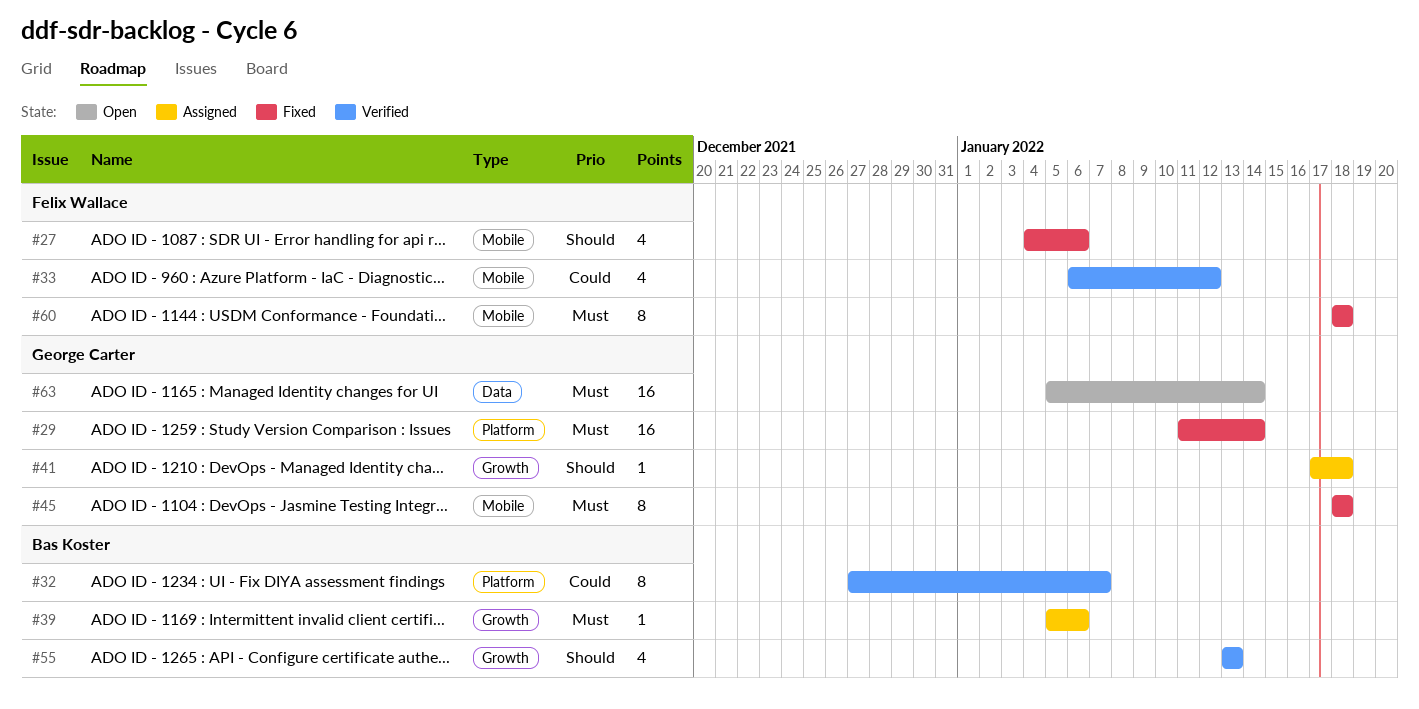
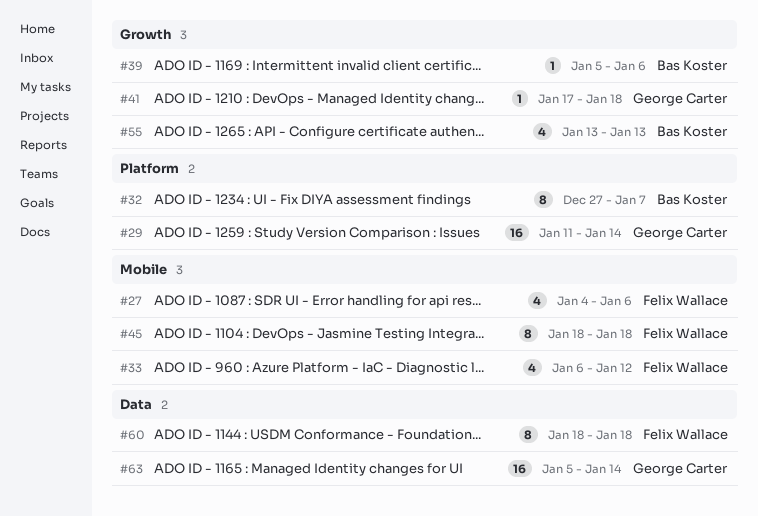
#45, owner: George Carter -> Felix Wallace
#60, label: Mobile -> Data

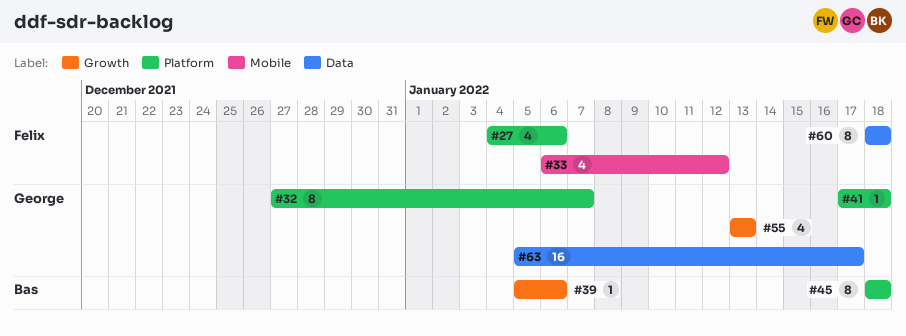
#27, label: Mobile -> Platform
#29: present -> none
#32, owner: Bas Koster -> George Carter
#41, label: Growth -> Platform
#45, owner: Felix Wallace -> Bas Koster
#45, label: Mobile -> Platform
#55, owner: Bas Koster -> George Carter
#63, due: Jan 14 -> Jan 17

